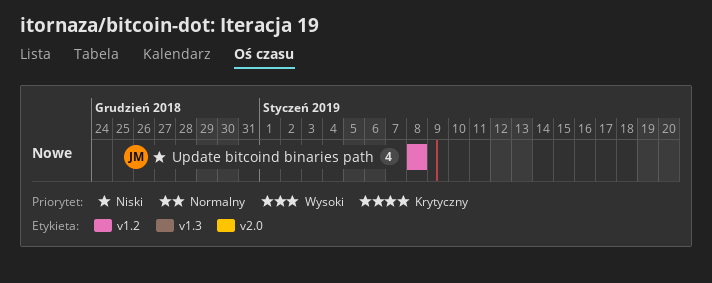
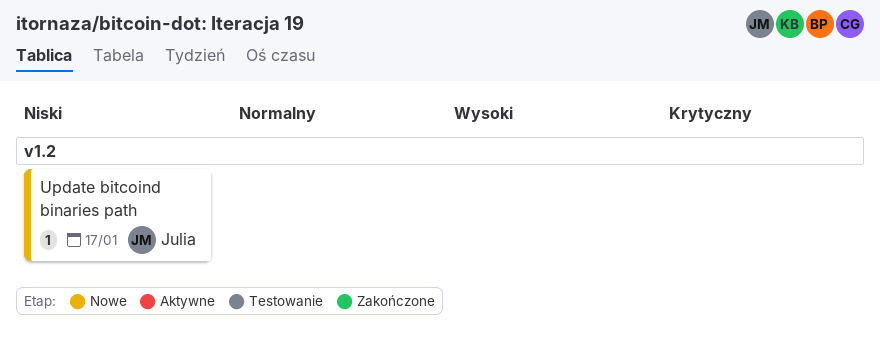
Update bitcoind binaries path, estimate: 4 -> 1
Update bitcoind binaries path, due: Jan 8 -> Jan 17

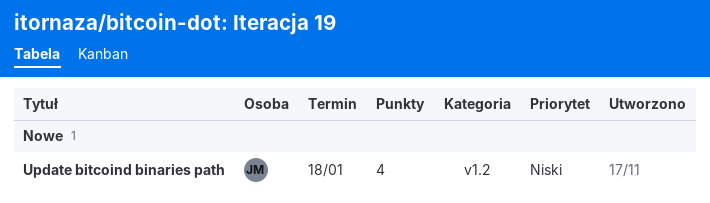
Update bitcoind binaries path, estimate: 1 -> 4
Update bitcoind binaries path, due: Jan 17 -> Jan 18

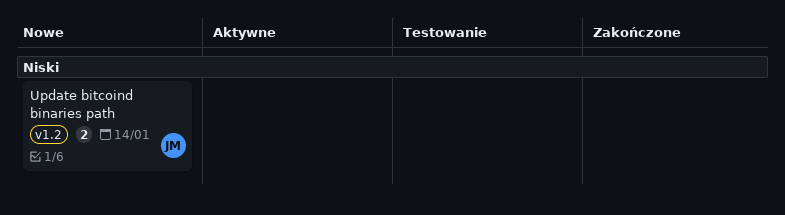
Update bitcoind binaries path, estimate: 4 -> 2
Update bitcoind binaries path, due: Jan 18 -> Jan 14

